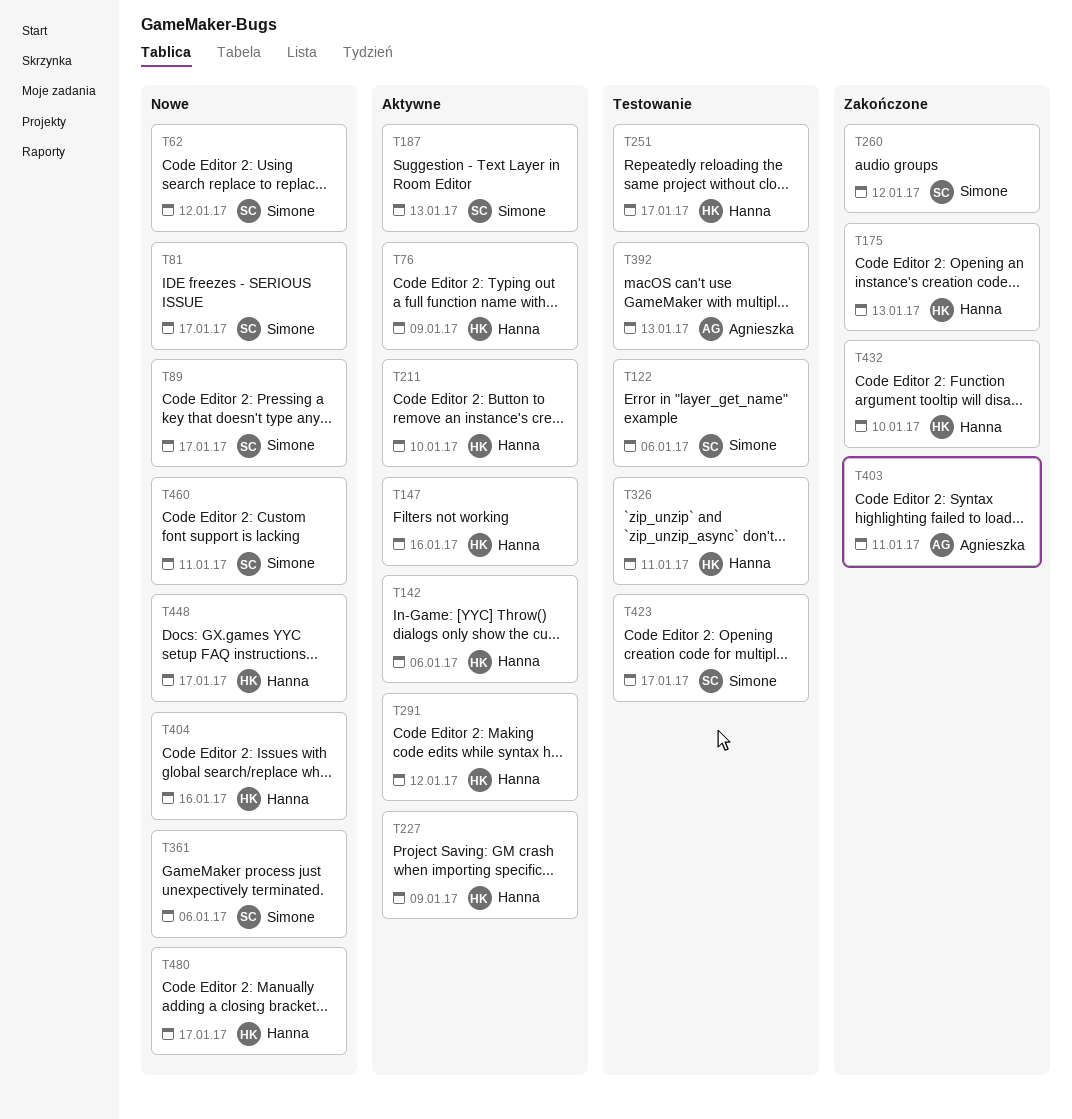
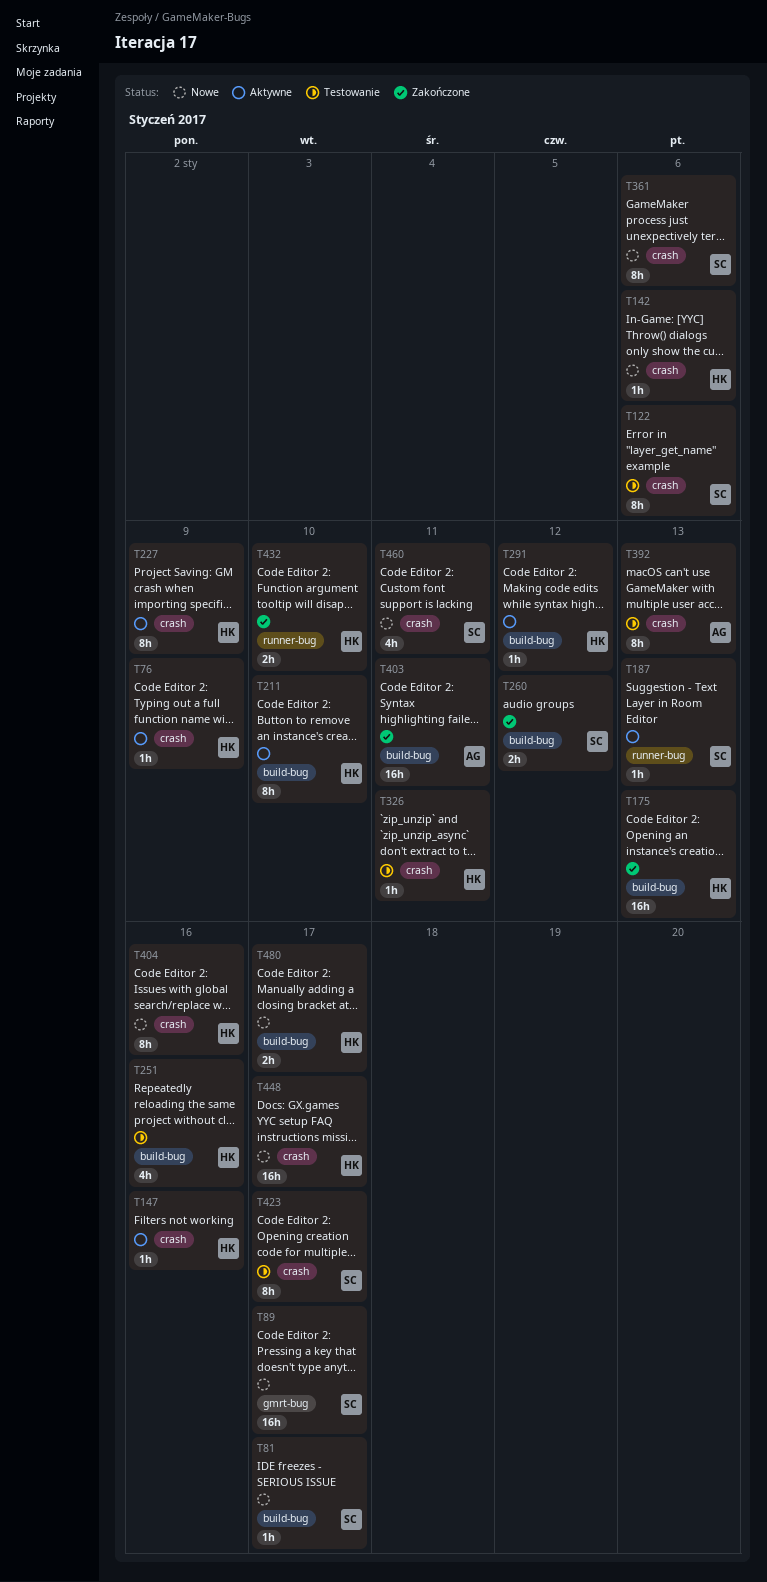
T62: present -> none
T142, status: Aktywne -> Nowe
T251, due: Jan 17 -> Jan 16

